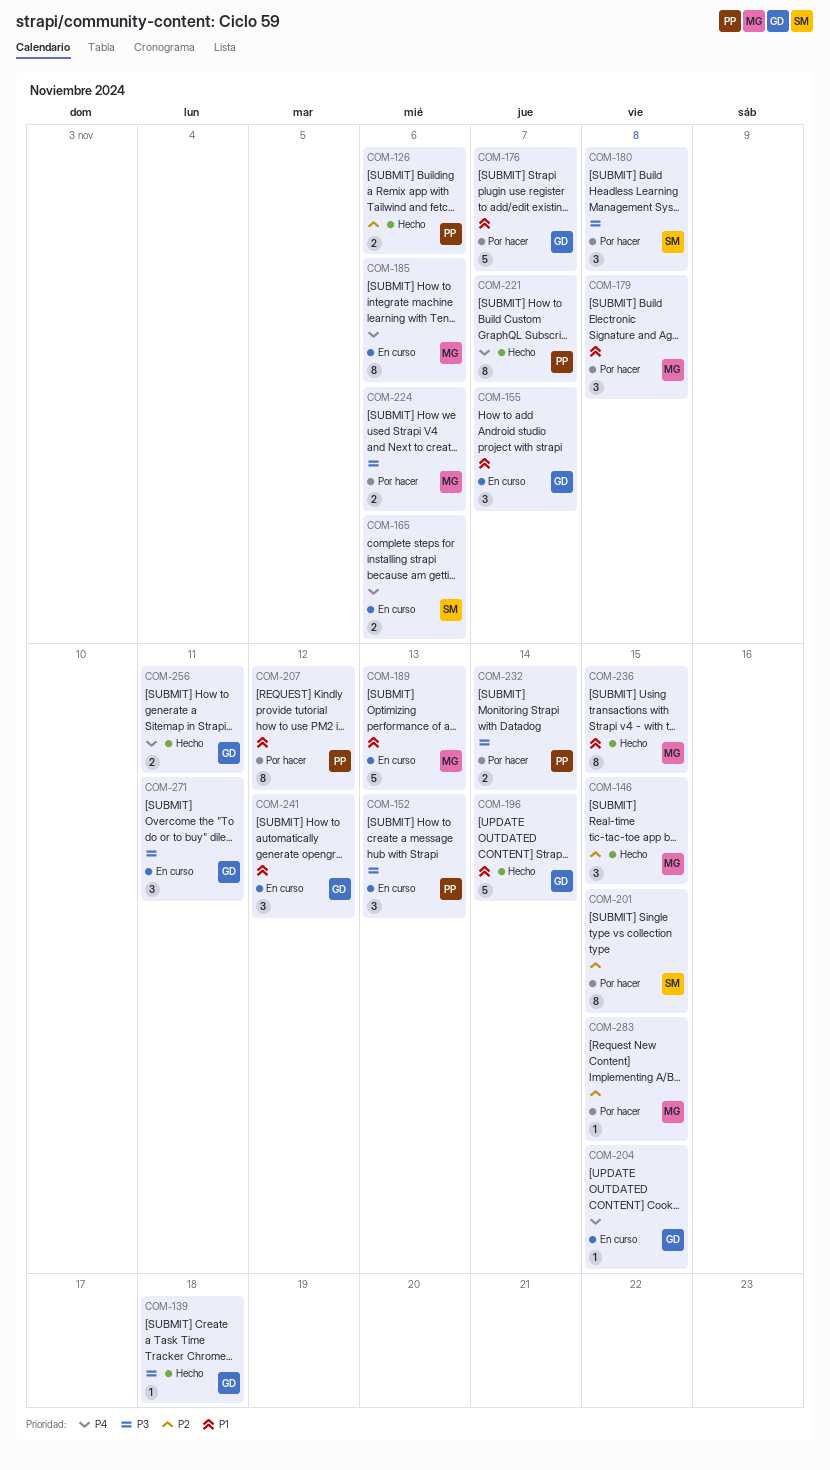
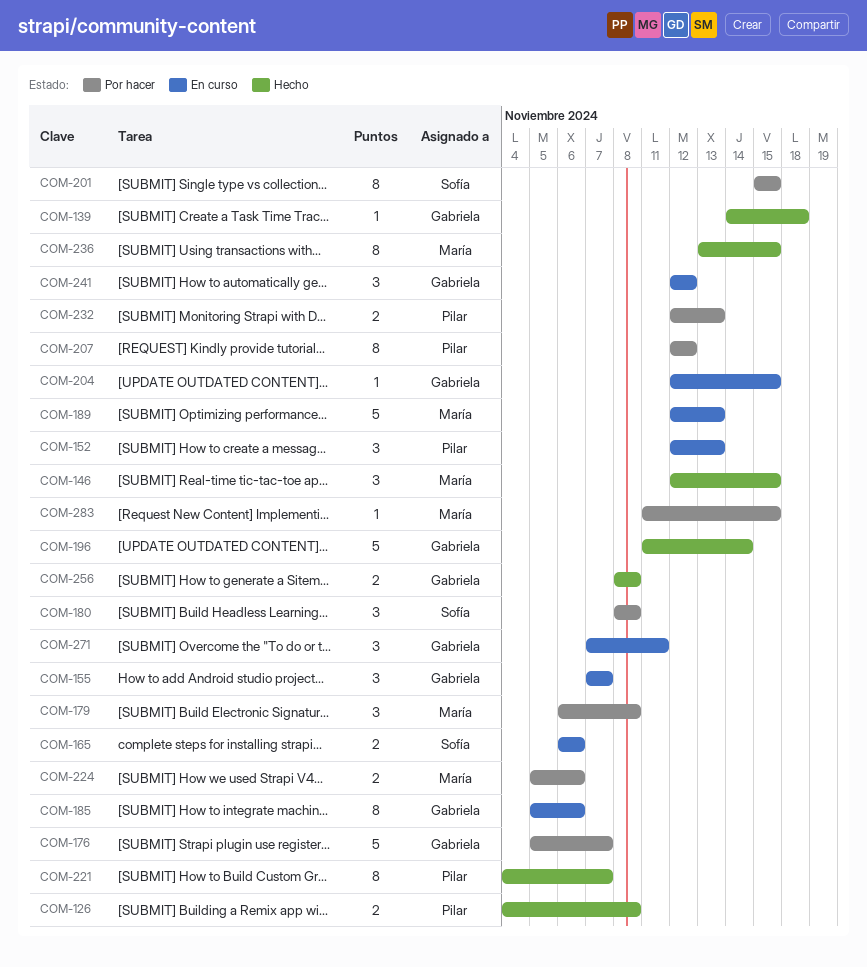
COM-126, due: Nov 6 -> Nov 8
COM-185, owner: María -> Gabriela
COM-232, due: Nov 14 -> Nov 13
COM-256, due: Nov 11 -> Nov 8

